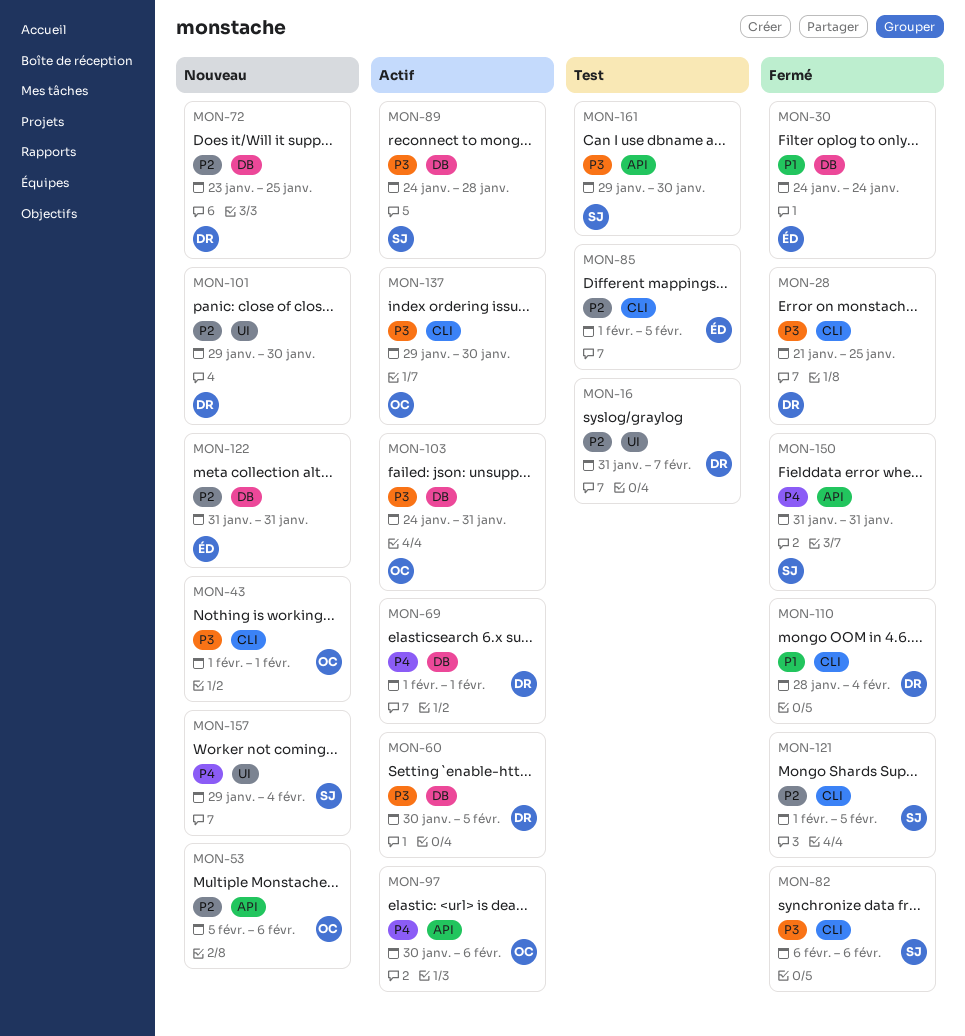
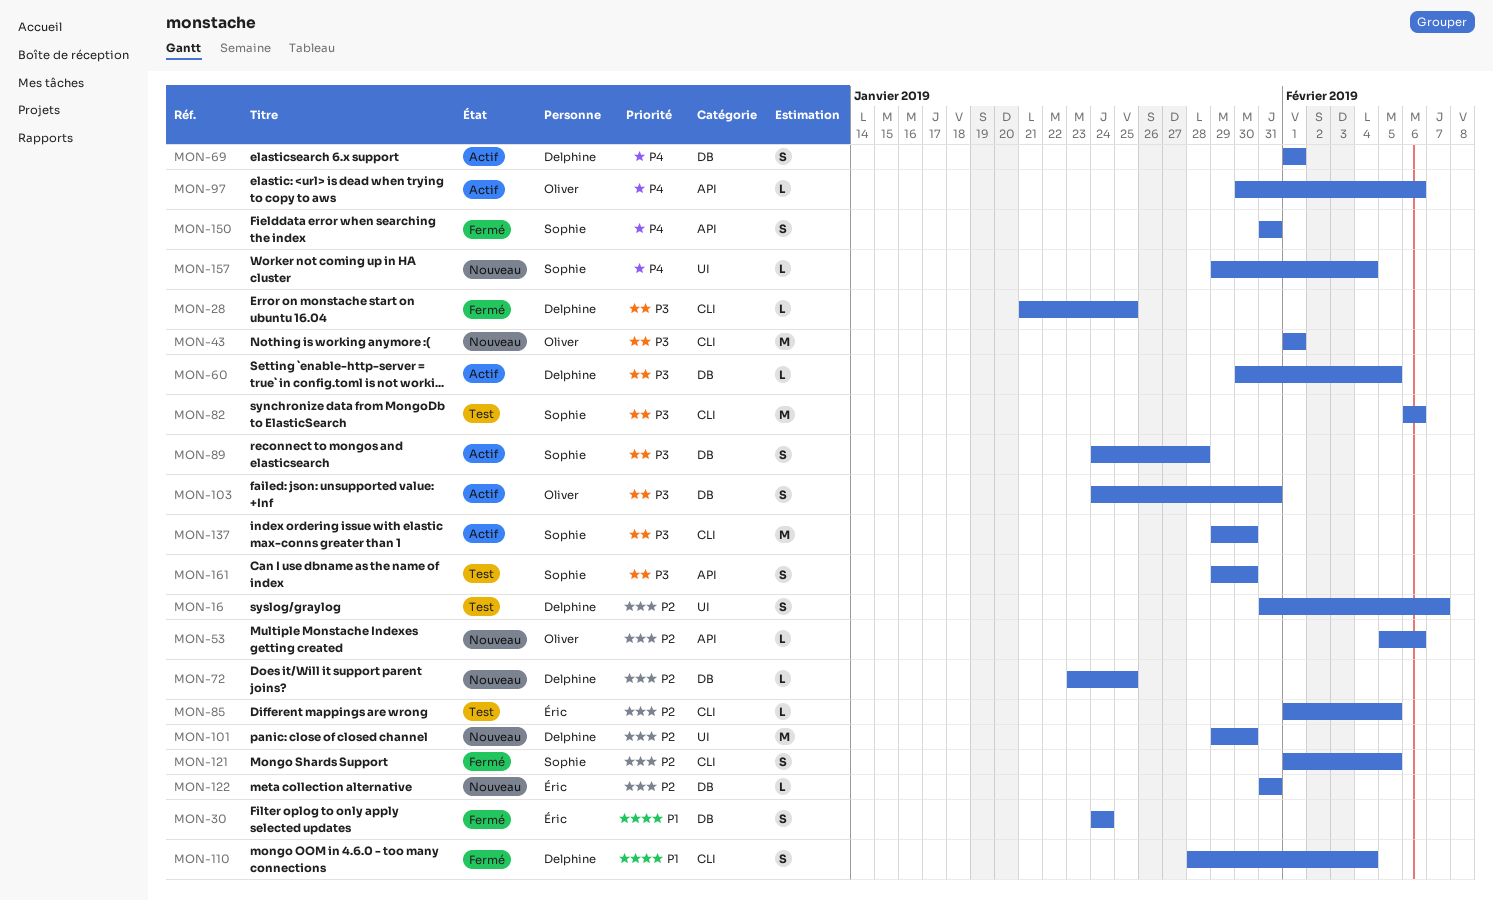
MON-82, status: Fermé -> Test
MON-137, owner: Oliver -> Sophie

